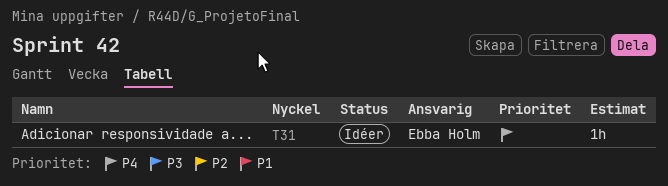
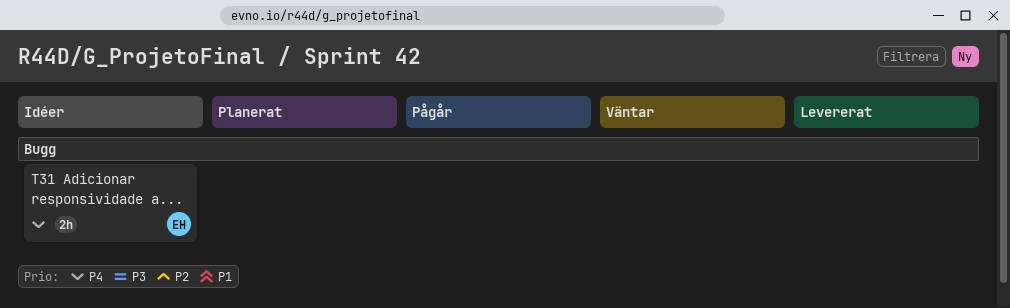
T31, estimate: 1h -> 2h

